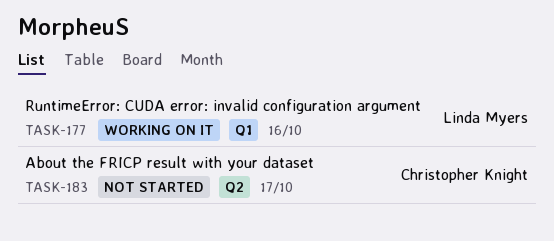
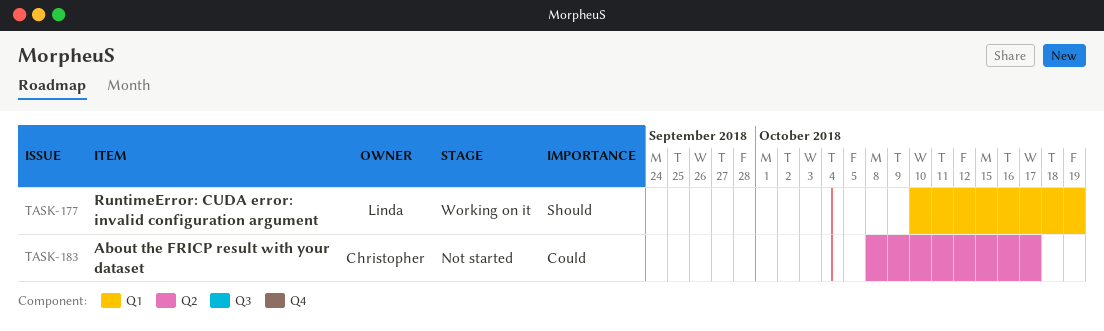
TASK-177, due: Oct 16 -> Oct 19

